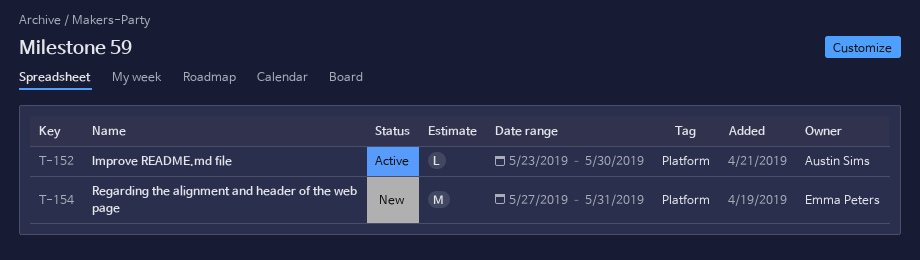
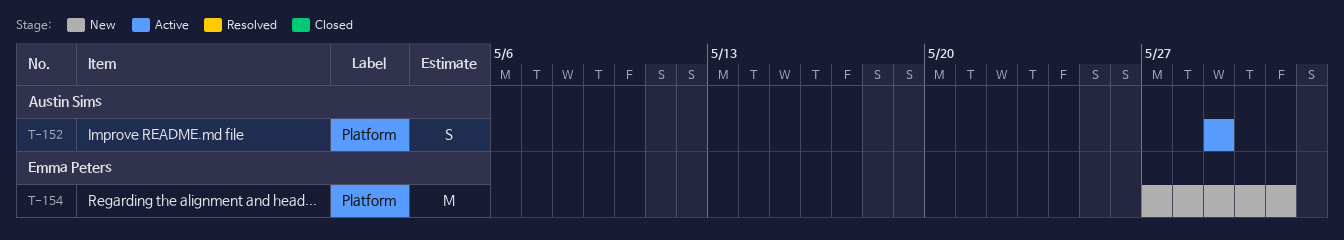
T-152, estimate: L -> S
T-152, start: May 23 -> May 29
T-152, due: May 30 -> May 29

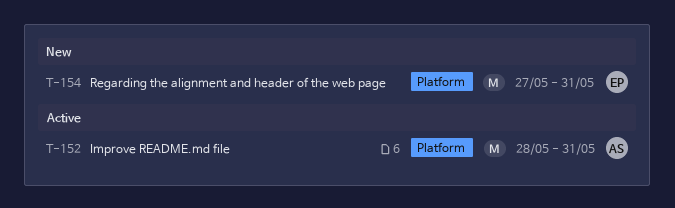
T-152, estimate: S -> M
T-152, start: May 29 -> May 28
T-152, due: May 29 -> May 31

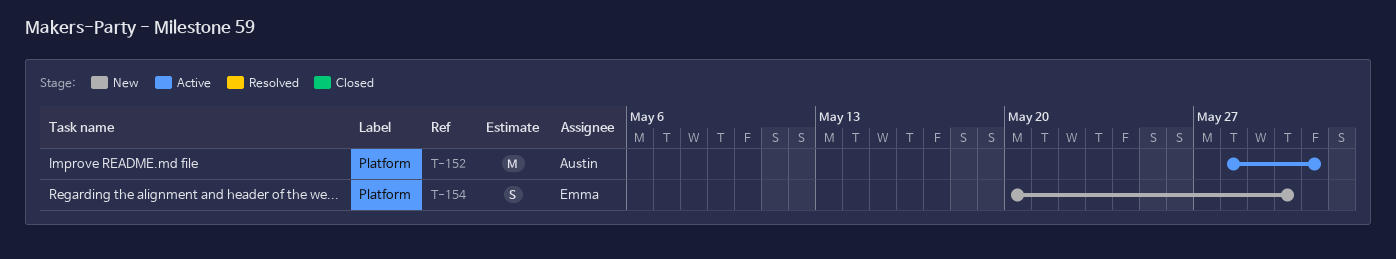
T-154, estimate: M -> S
T-154, start: May 27 -> May 20
T-154, due: May 31 -> May 30

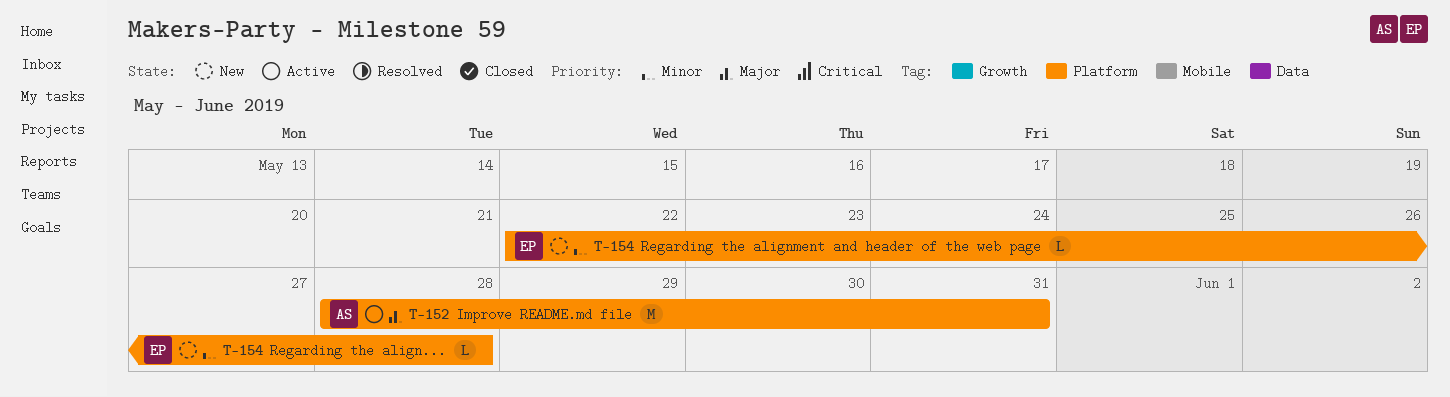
T-154, estimate: S -> L
T-154, start: May 20 -> May 22
T-154, due: May 30 -> May 28

